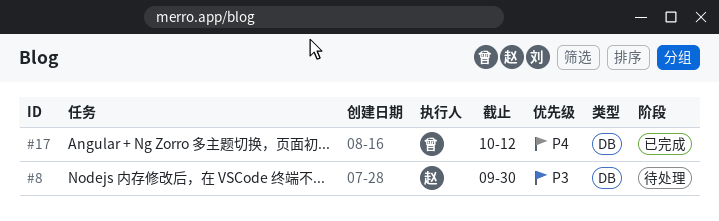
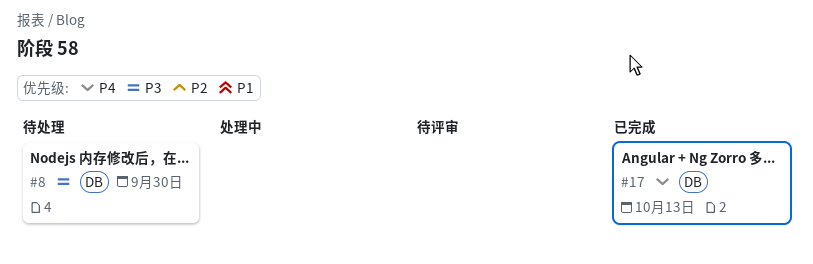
#17, due: Oct 12 -> Oct 13

